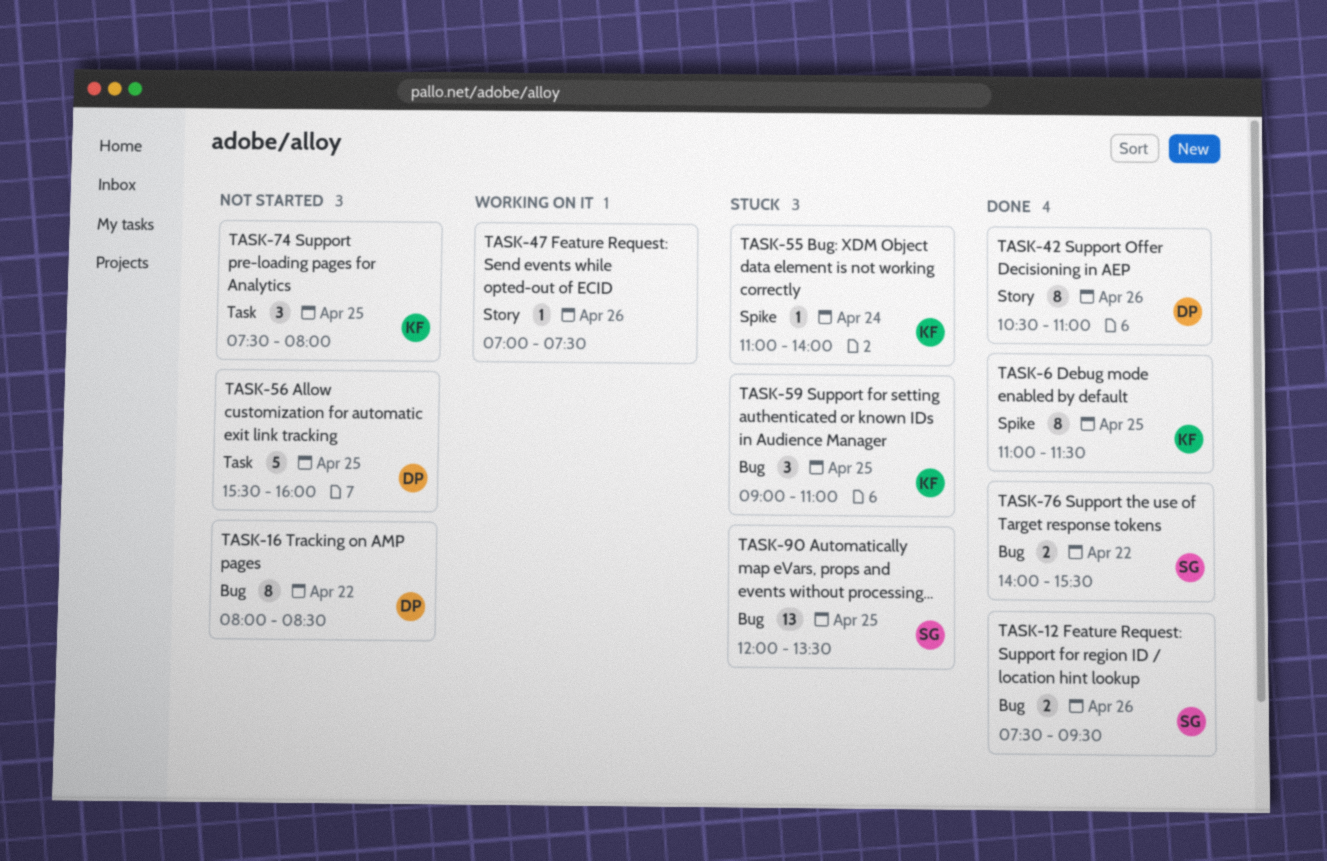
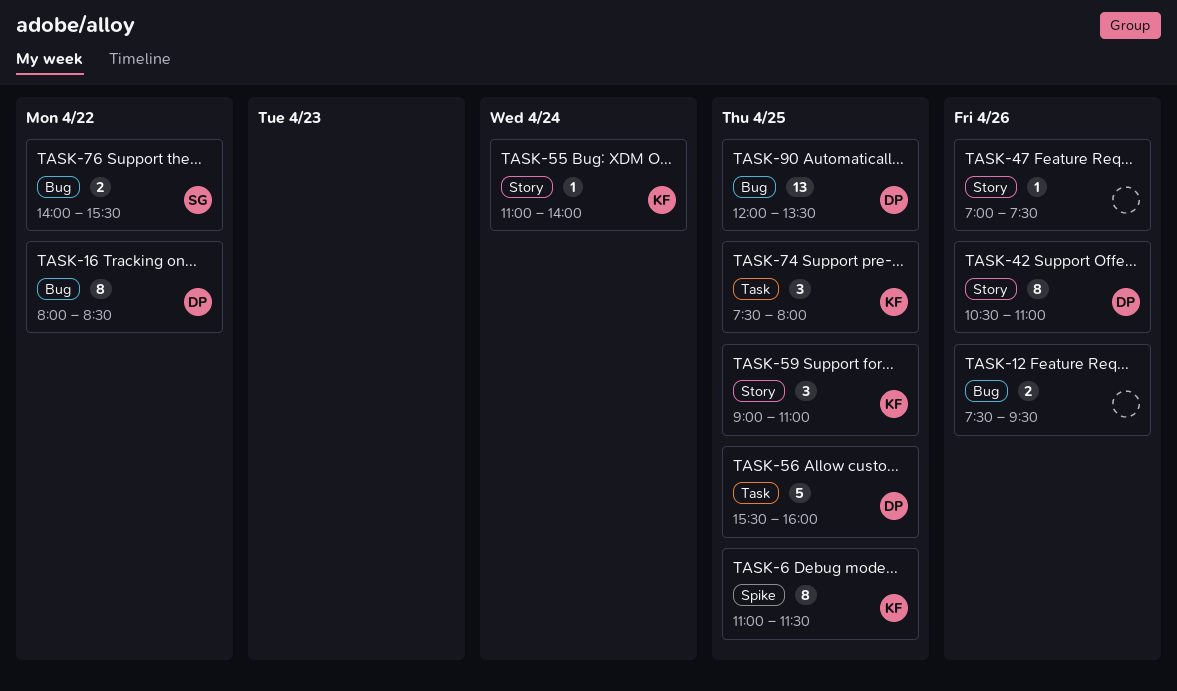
TASK-12, owner: SG -> none
TASK-55, label: Spike -> Story
TASK-59, label: Bug -> Story
TASK-90, owner: SG -> DP

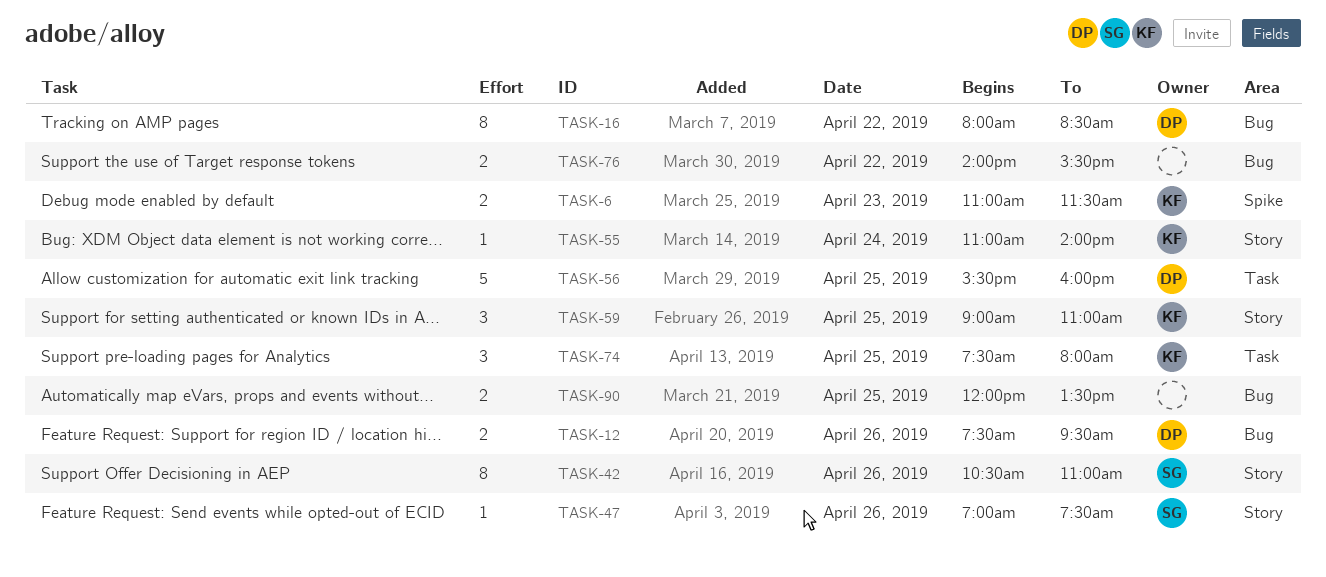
TASK-6, estimate: 8 -> 2
TASK-6, day: Apr 25 -> Apr 23
TASK-12, owner: none -> DP
TASK-42, owner: DP -> SG
TASK-47, owner: none -> SG
TASK-76, owner: SG -> none
TASK-90, owner: DP -> none
TASK-90, estimate: 13 -> 2

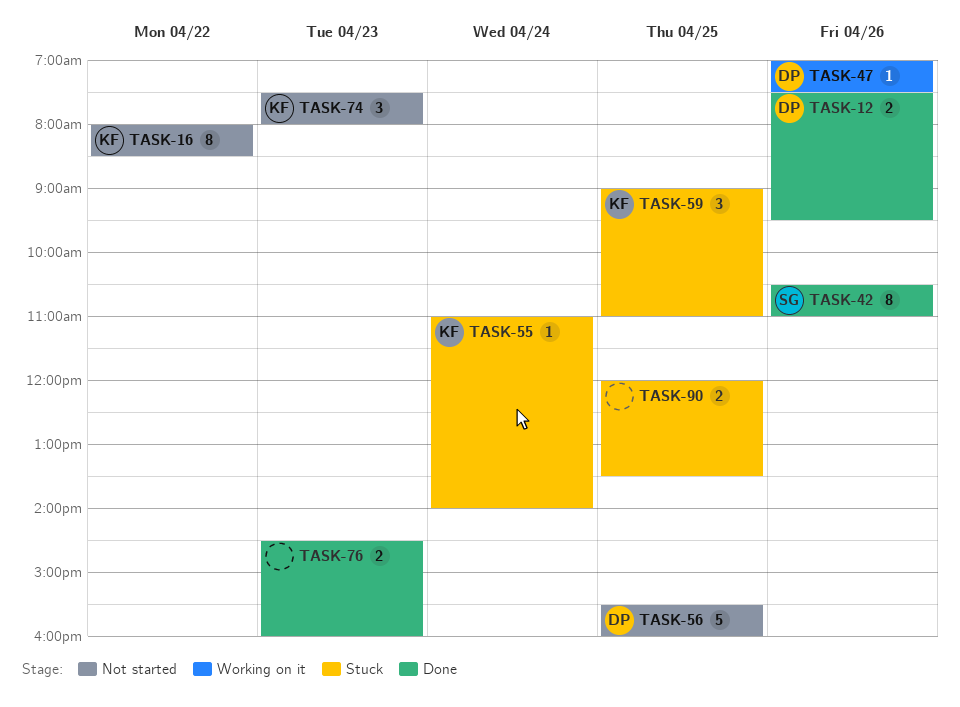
TASK-6: present -> none
TASK-16, owner: DP -> KF
TASK-47, owner: SG -> DP
TASK-74, day: Apr 25 -> Apr 23
TASK-76, day: Apr 22 -> Apr 23
TASK-76, begins: 14:00 -> 14:30
TASK-76, ends: 15:30 -> 16:00

